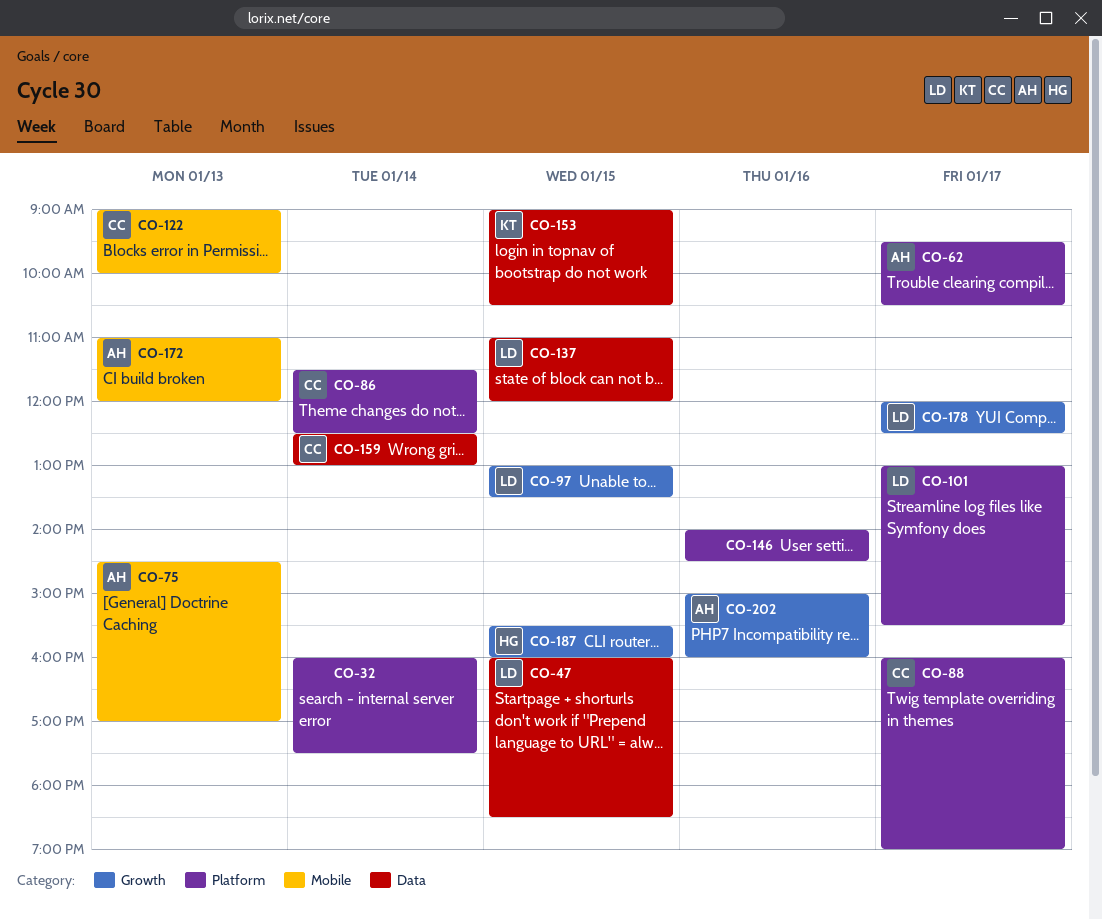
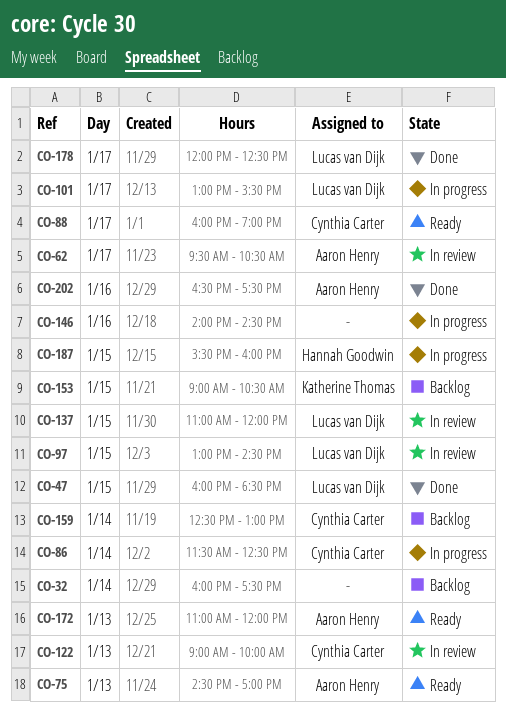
CO-97, ends: 13:30 -> 14:30
CO-202, begins: 15:00 -> 16:30
CO-202, ends: 16:00 -> 17:30

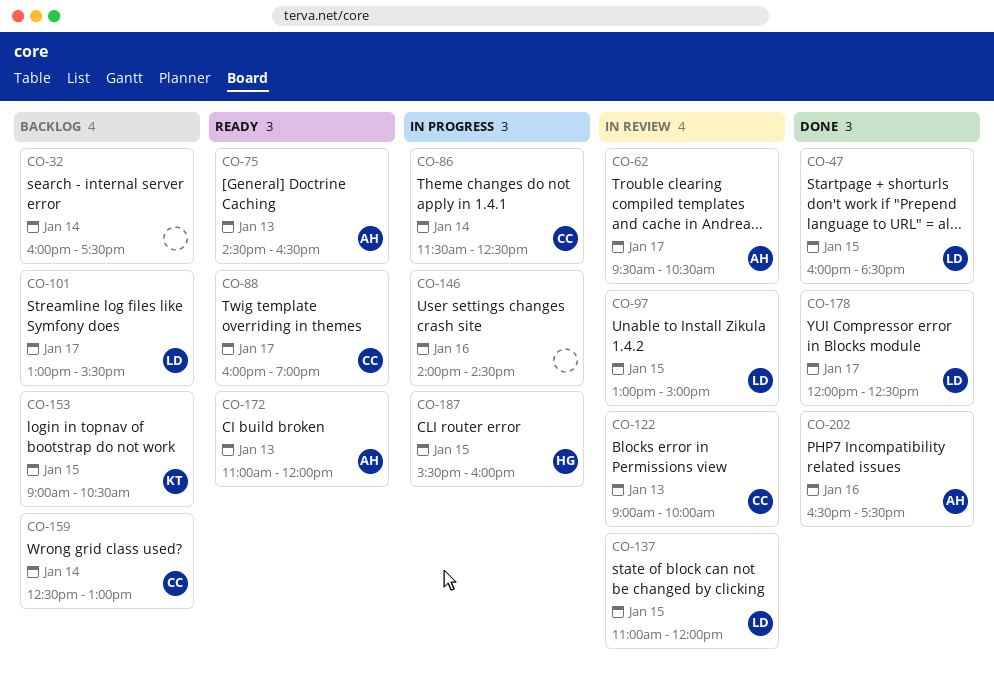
CO-75, ends: 17:00 -> 16:30
CO-97, ends: 14:30 -> 15:00
CO-101, status: In progress -> Backlog

